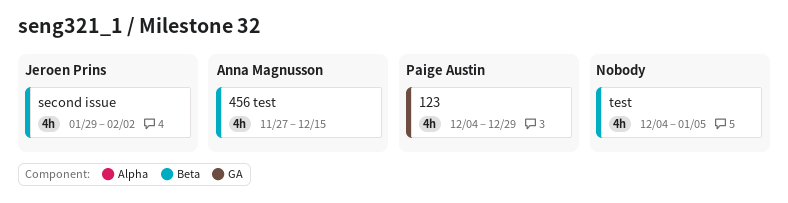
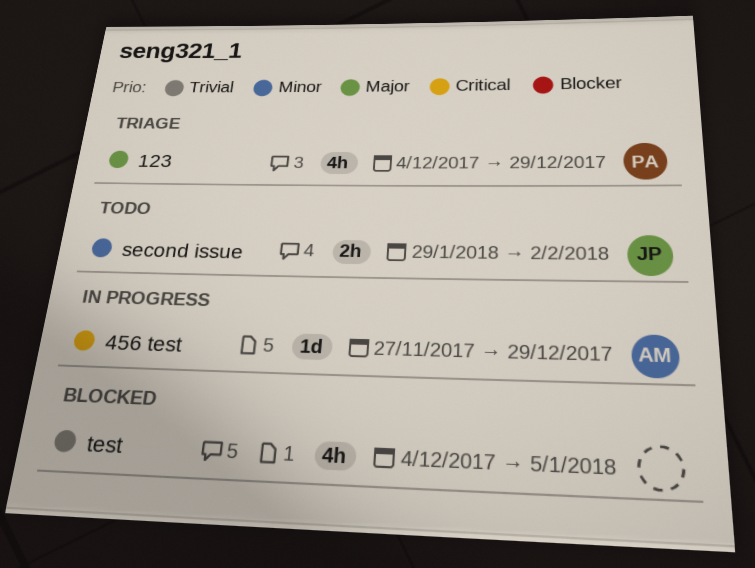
456 test, estimate: 4h -> 1d
456 test, due: Dec 15 -> Dec 29
second issue, estimate: 4h -> 2h

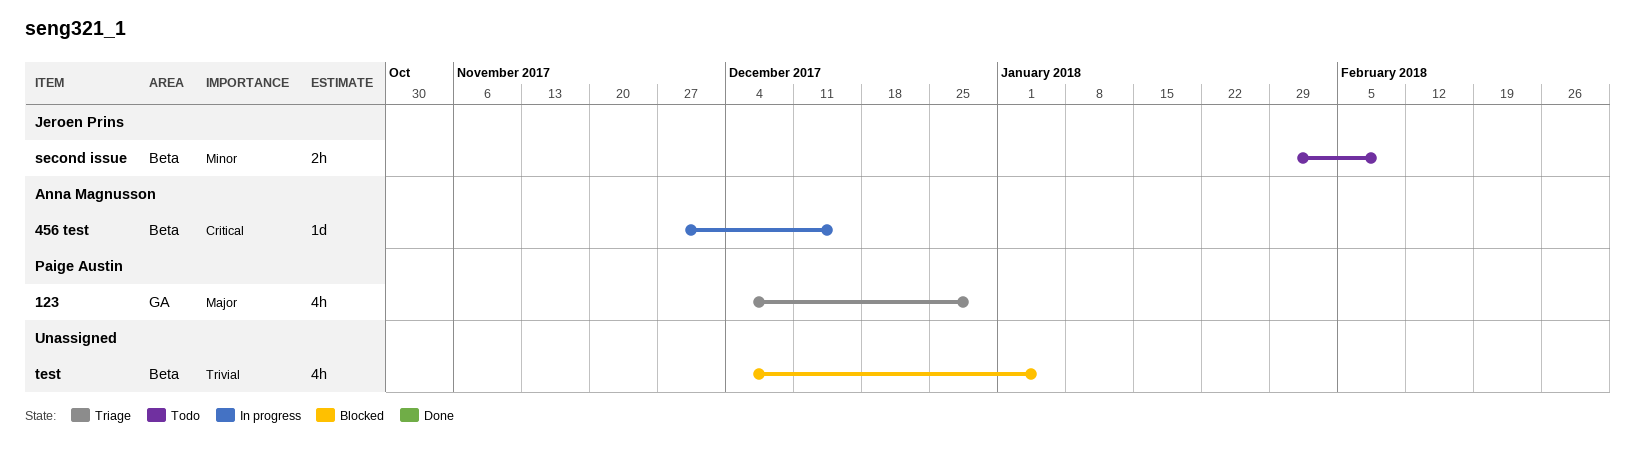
456 test, due: Dec 29 -> Dec 15
second issue, due: Feb 2 -> Feb 9

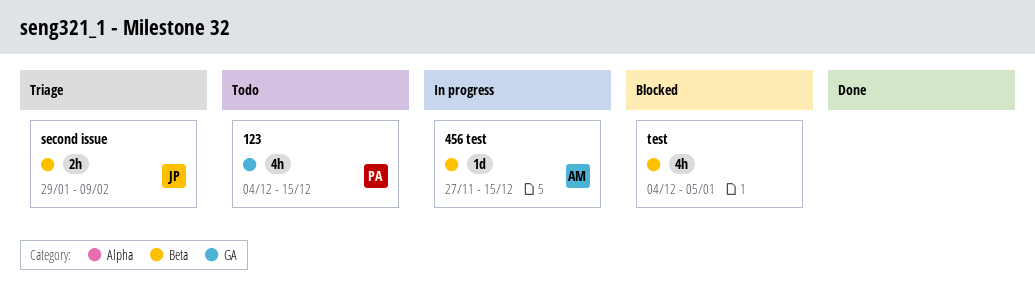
123, status: Triage -> Todo
123, due: Dec 29 -> Dec 15
second issue, status: Todo -> Triage

